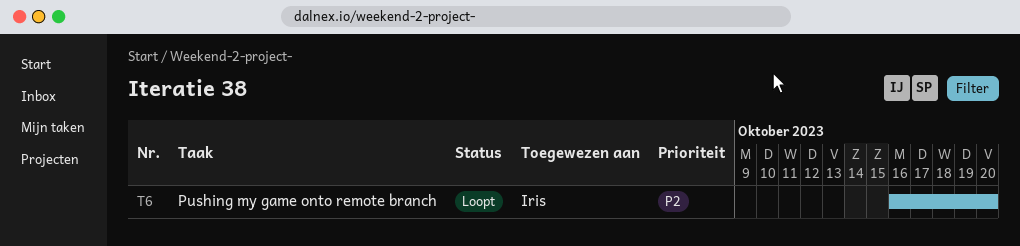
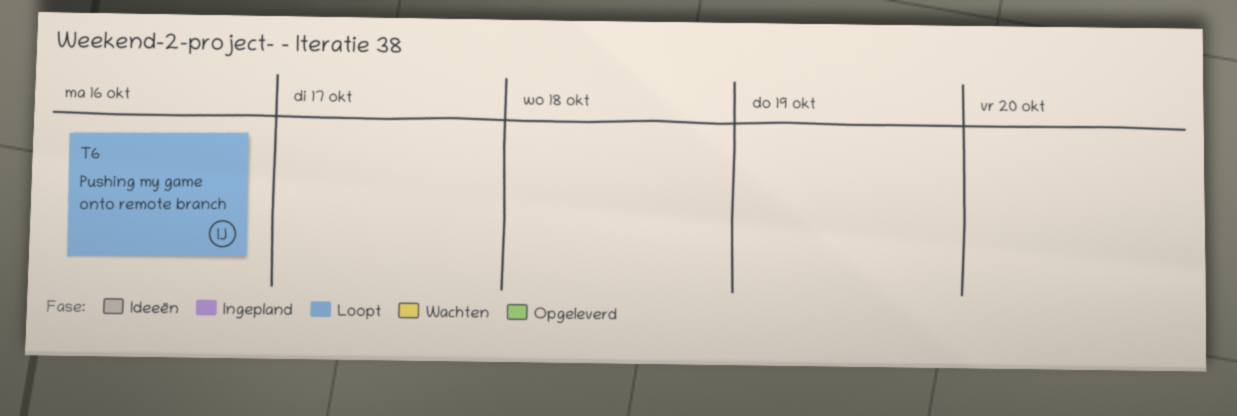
T6, due: Oct 20 -> Oct 16

